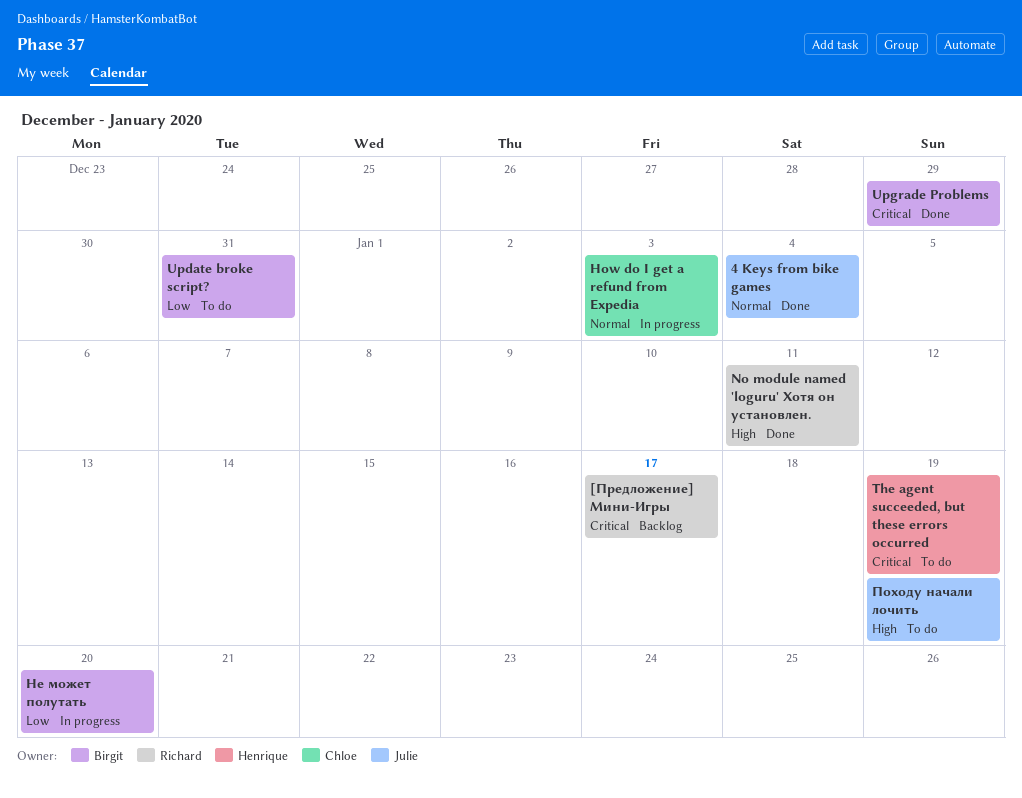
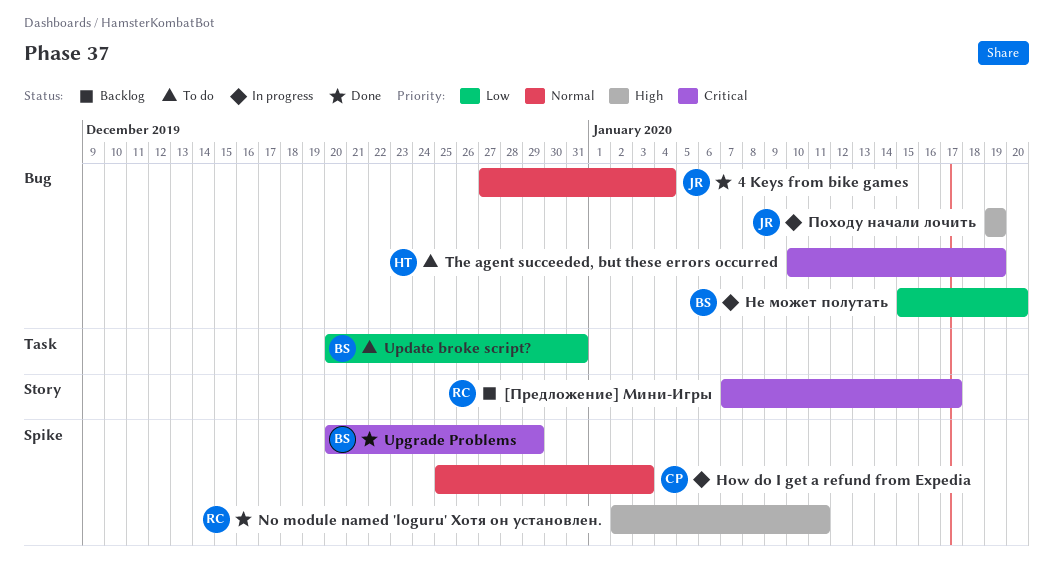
Походу начали лочить, status: To do -> In progress

